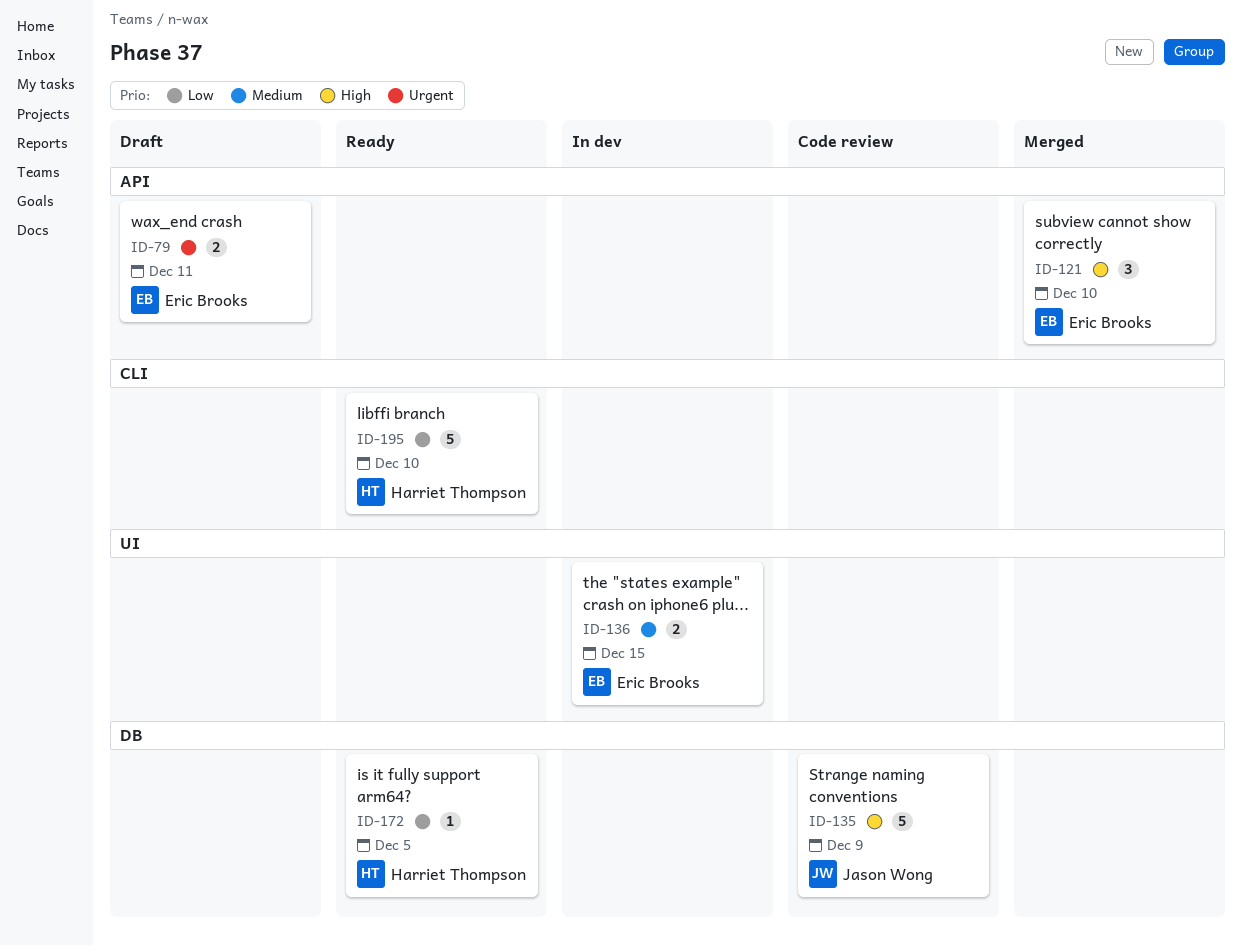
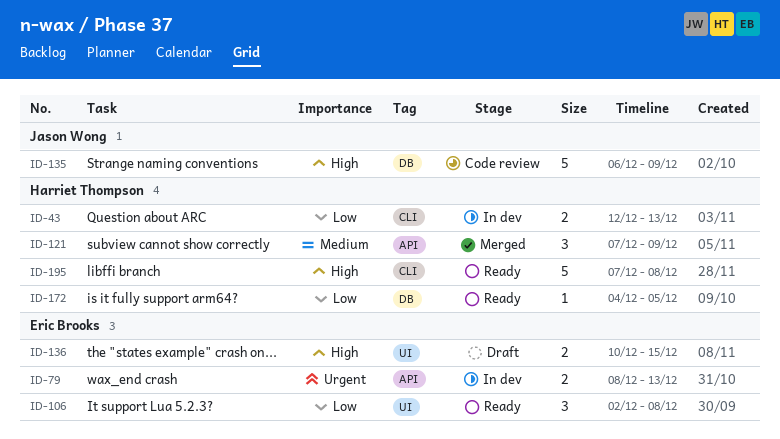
ID-43: none -> present
ID-79, status: Draft -> In dev
ID-79, due: Dec 11 -> Dec 13
ID-106: none -> present
ID-121, owner: Eric Brooks -> Harriet Thompson
ID-121, priority: High -> Medium
ID-121, due: Dec 10 -> Dec 9
ID-136, status: In dev -> Draft
ID-136, priority: Medium -> High
ID-195, priority: Low -> High
ID-195, due: Dec 10 -> Dec 8

